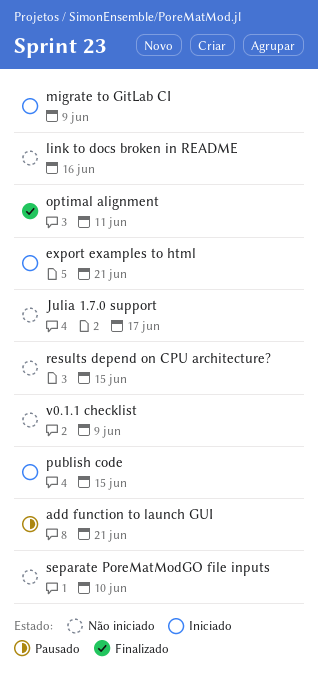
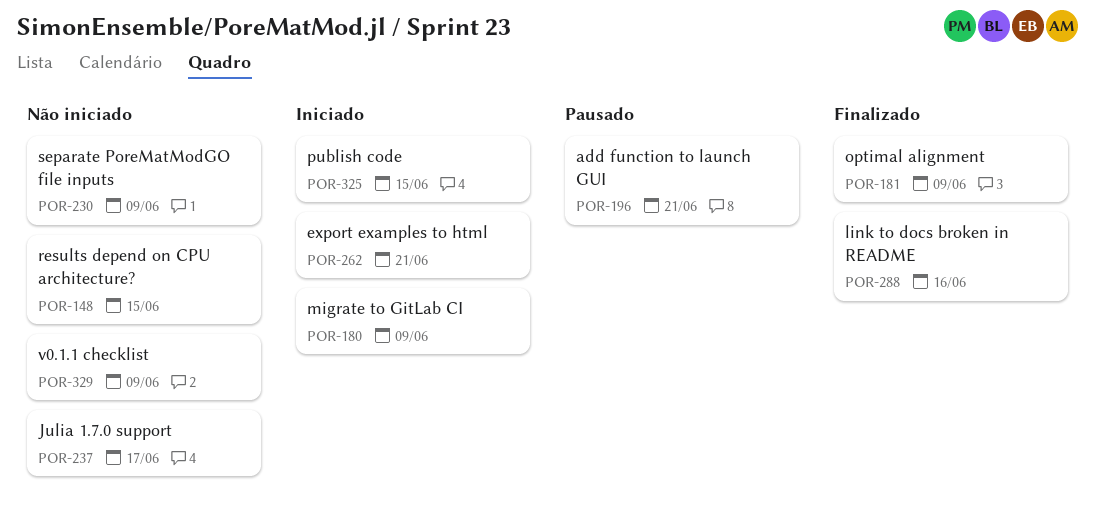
link to docs broken in README, status: Não iniciado -> Finalizado
optimal alignment, due: Jun 11 -> Jun 9
separate PoreMatModGO file inputs, due: Jun 10 -> Jun 9

